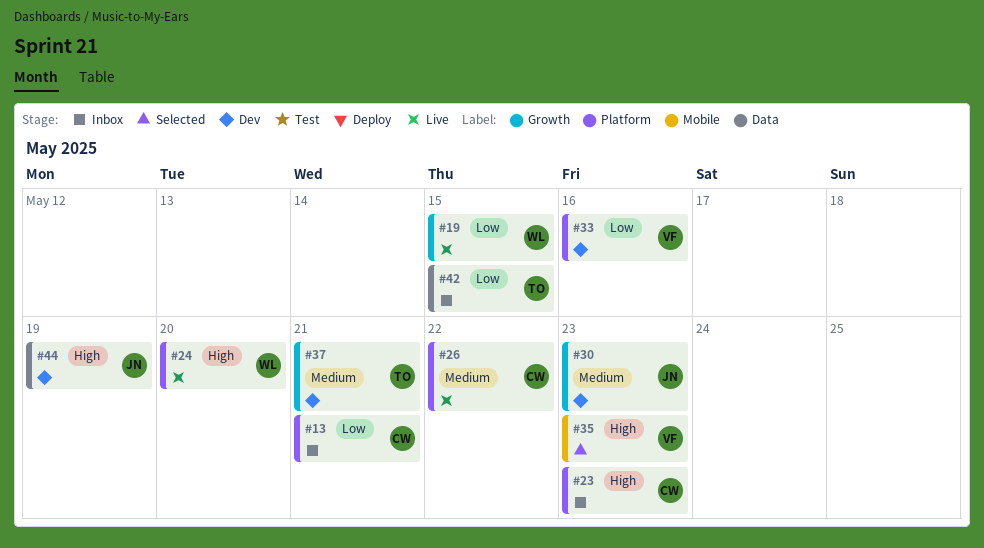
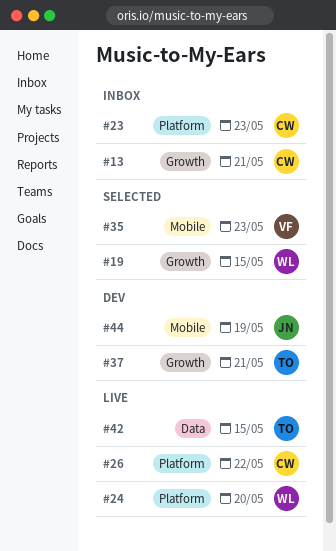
#13, label: Platform -> Growth
#19, status: Live -> Selected
#30: present -> none
#33: present -> none
#42, status: Inbox -> Live
#44, label: Data -> Mobile

